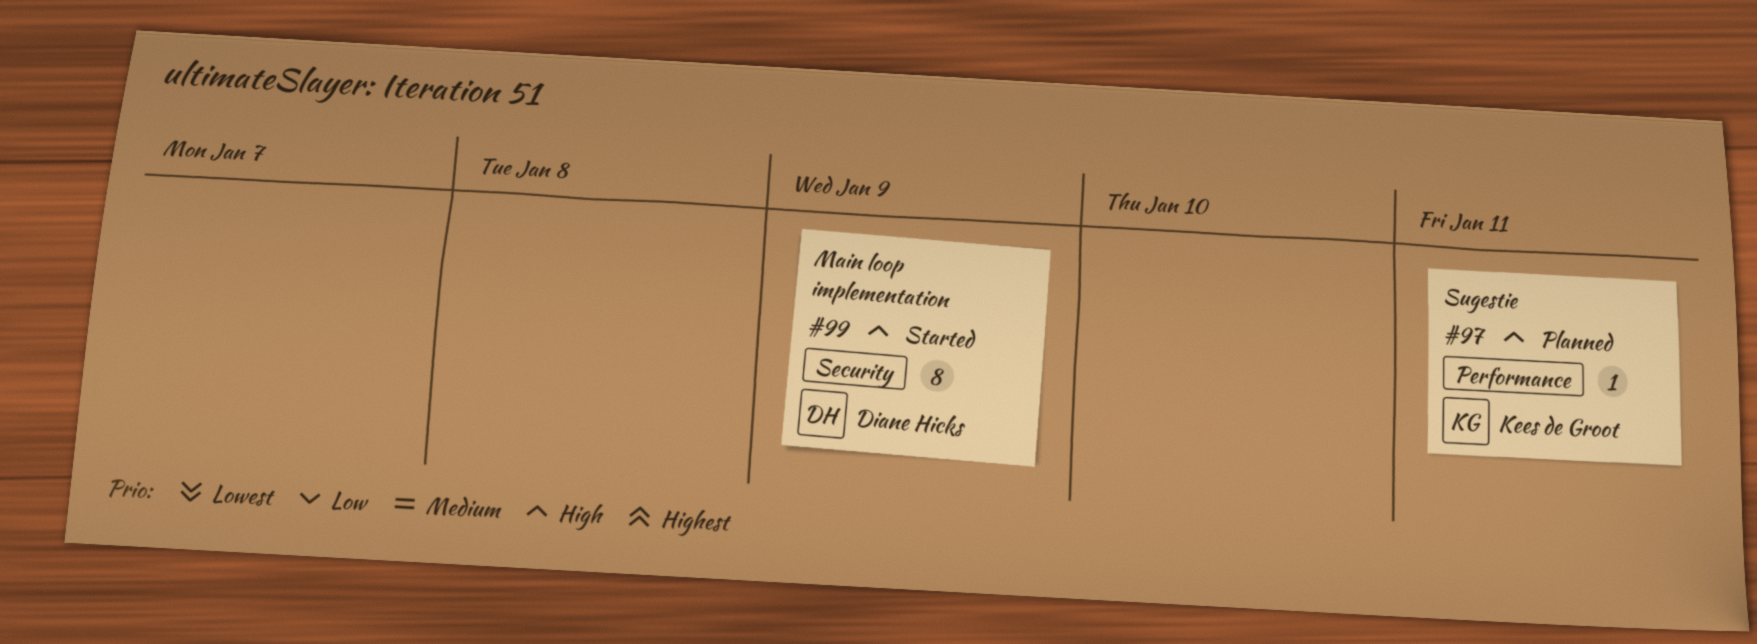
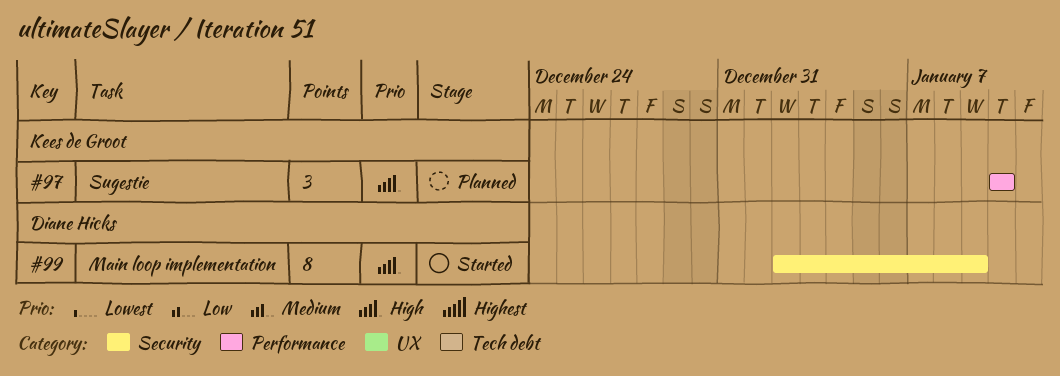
#97, estimate: 1 -> 3
#97, due: Jan 11 -> Jan 10

